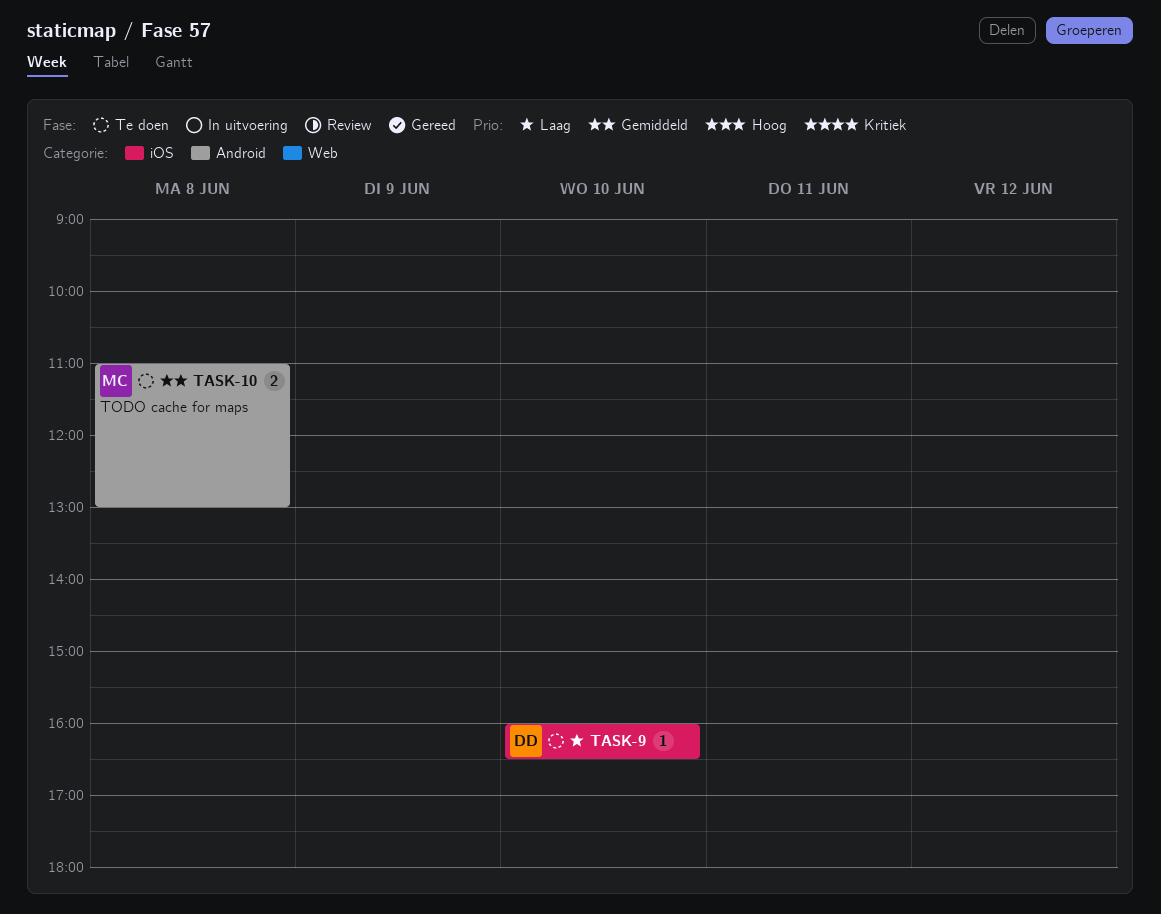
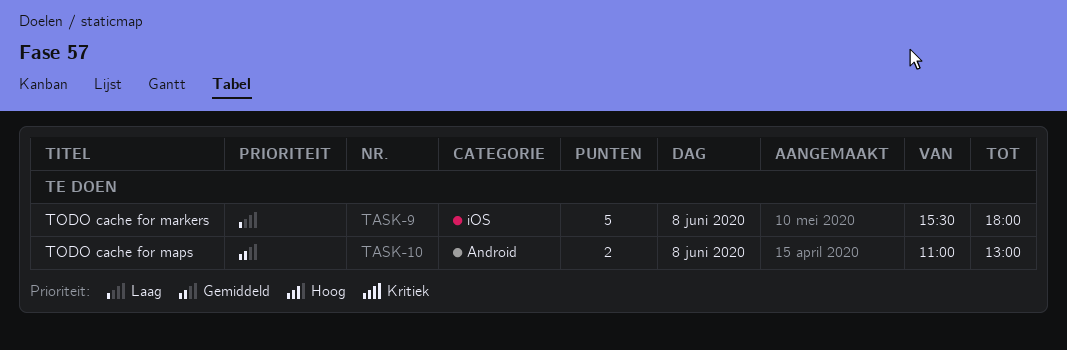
TASK-9, estimate: 1 -> 5
TASK-9, day: Jun 10 -> Jun 8
TASK-9, begins: 16:00 -> 15:30
TASK-9, ends: 16:30 -> 18:00

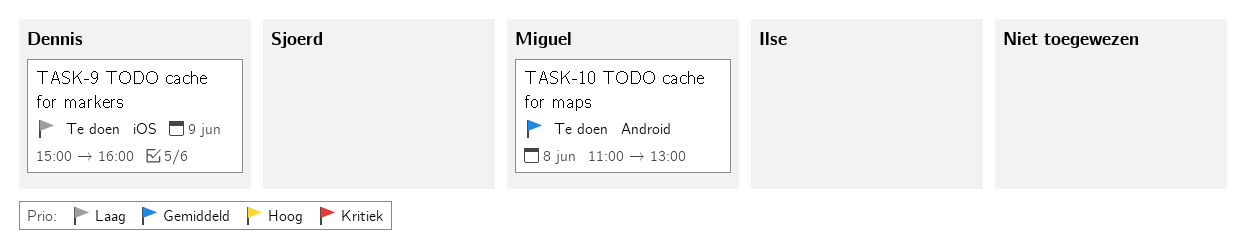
TASK-9, day: Jun 8 -> Jun 9
TASK-9, begins: 15:30 -> 15:00
TASK-9, ends: 18:00 -> 16:00

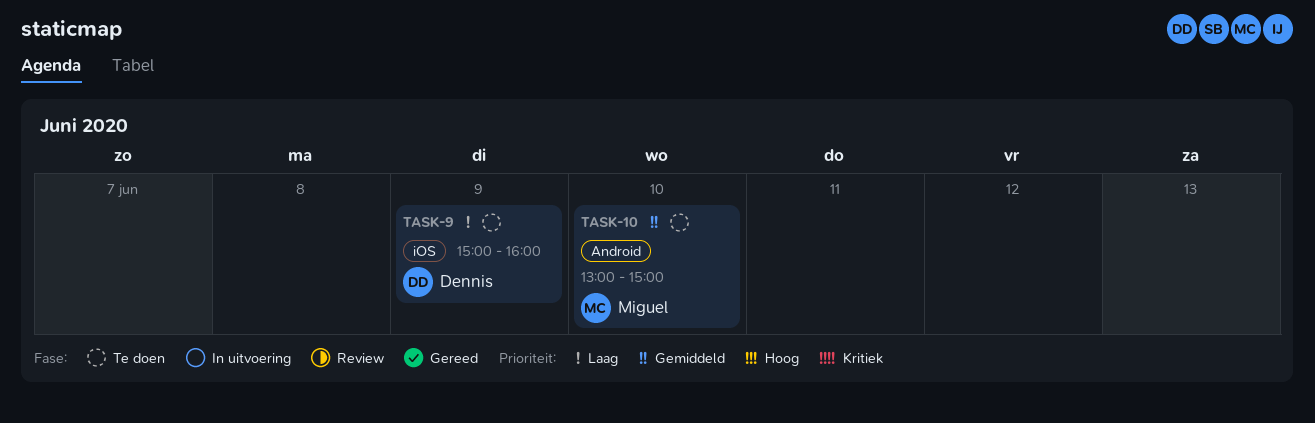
TASK-10, day: Jun 8 -> Jun 10
TASK-10, begins: 11:00 -> 13:00
TASK-10, ends: 13:00 -> 15:00

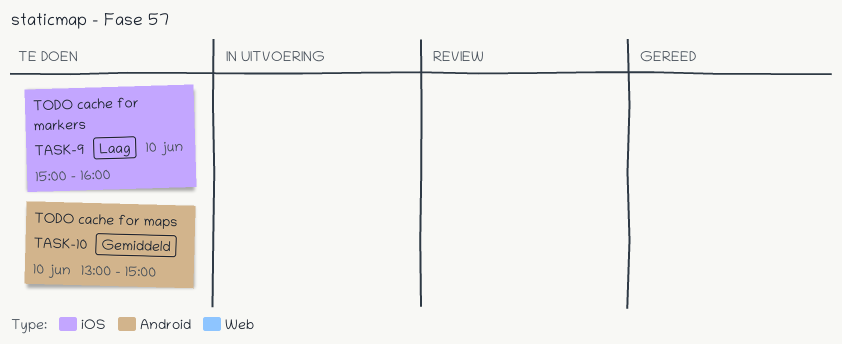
TASK-9, day: Jun 9 -> Jun 10

